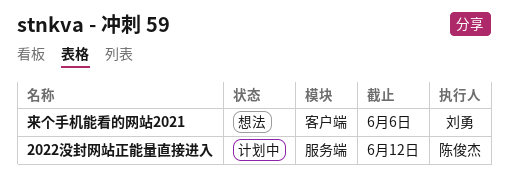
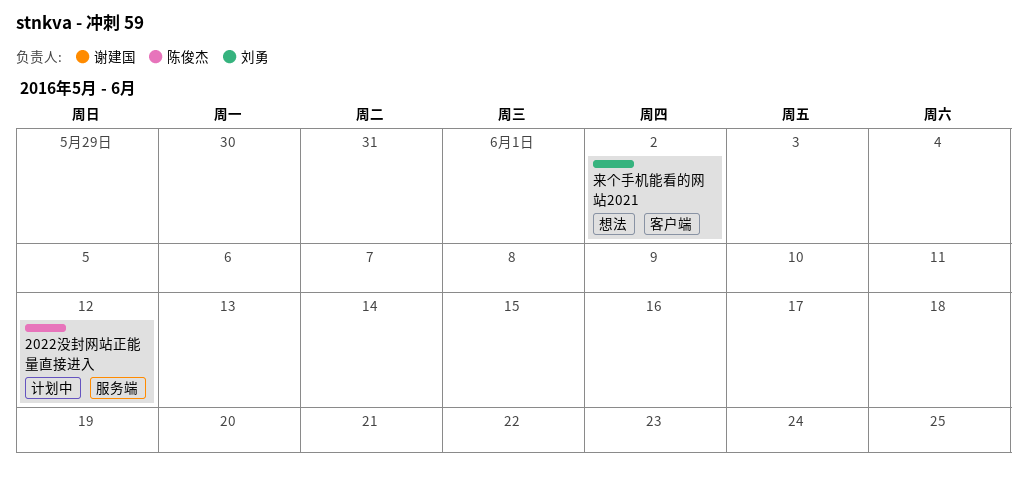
来个手机能看的网站2021, due: Jun 6 -> Jun 2

